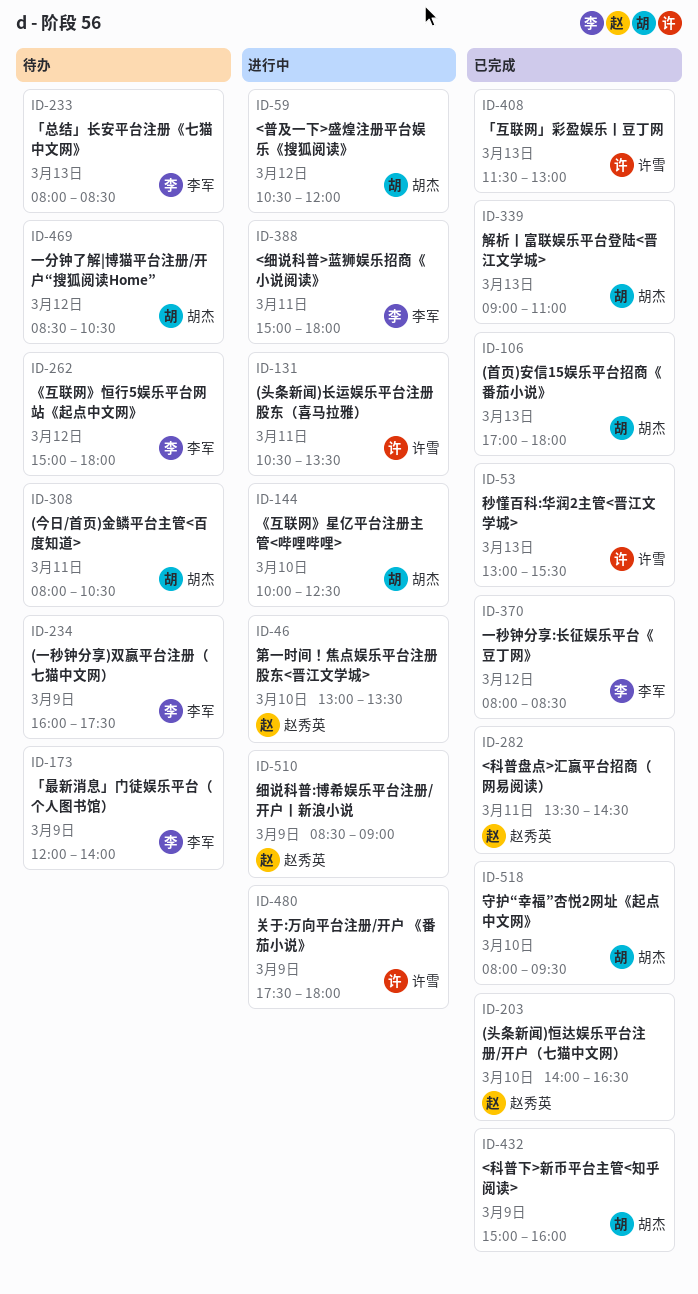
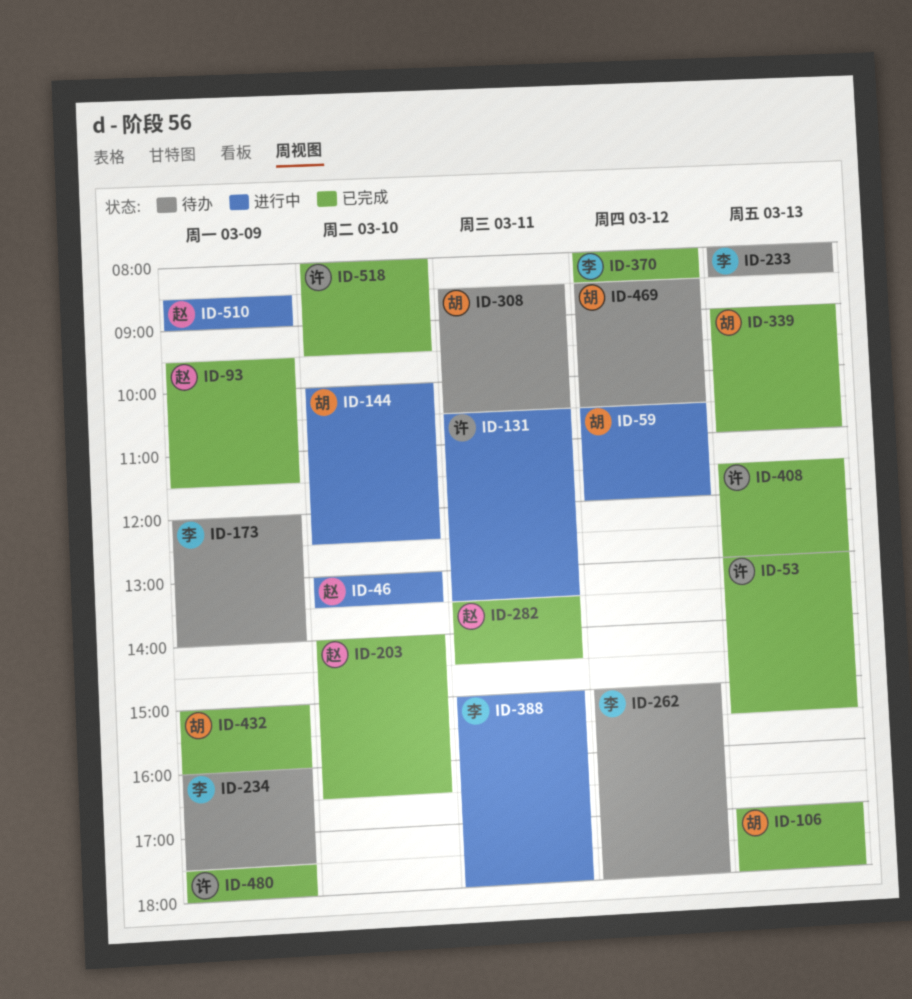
ID-93: none -> present
ID-308, begins: 08:00 -> 08:30
ID-480, status: 进行中 -> 已完成
ID-518, owner: 胡杰 -> 许雪

